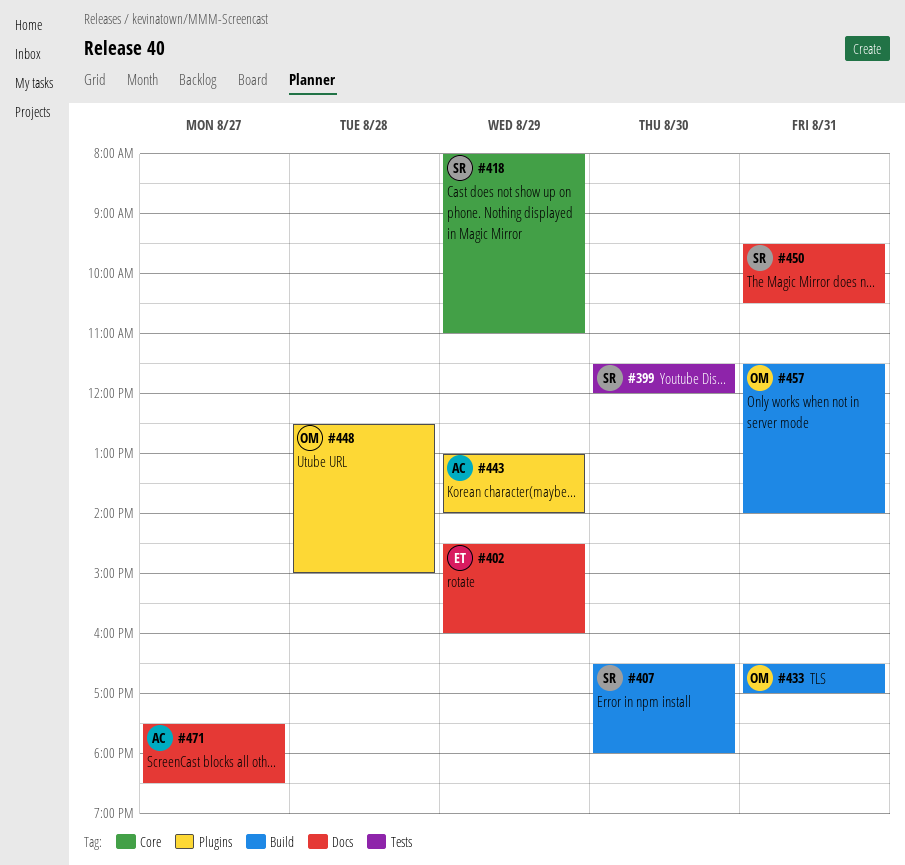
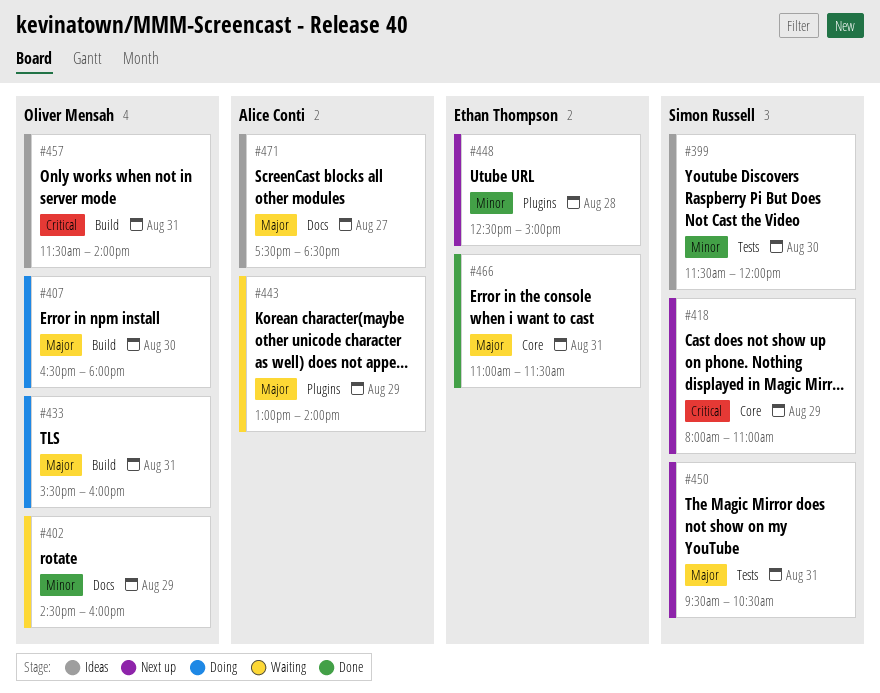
#402, owner: Ethan Thompson -> Oliver Mensah
#407, owner: Simon Russell -> Oliver Mensah
#433, begins: 16:30 -> 15:30
#433, ends: 17:00 -> 16:00
#448, owner: Oliver Mensah -> Ethan Thompson
#450, label: Docs -> Tests
#466: none -> present

